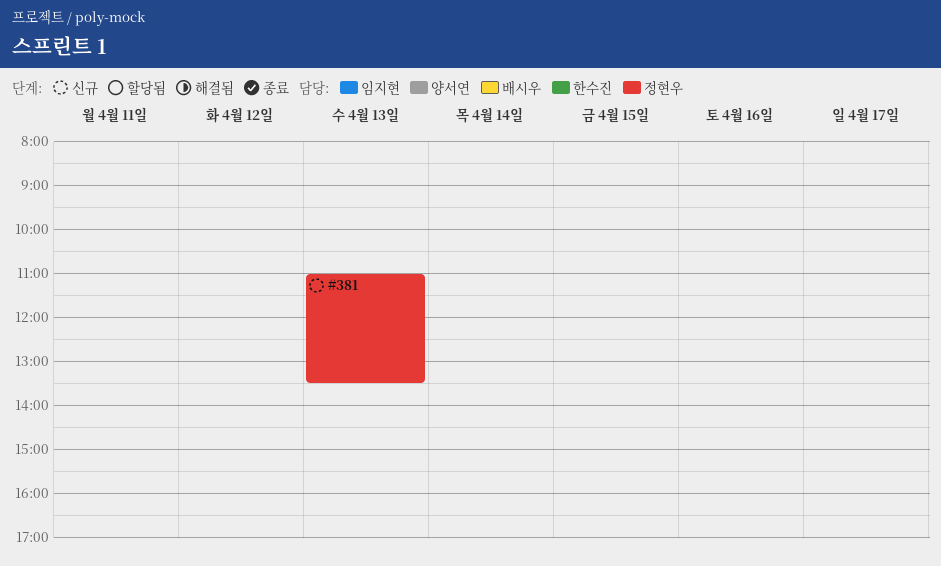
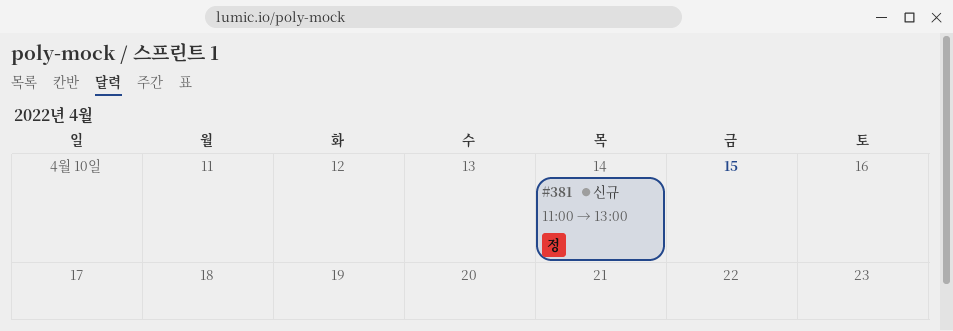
#381, day: Apr 13 -> Apr 14
#381, ends: 13:30 -> 13:00

